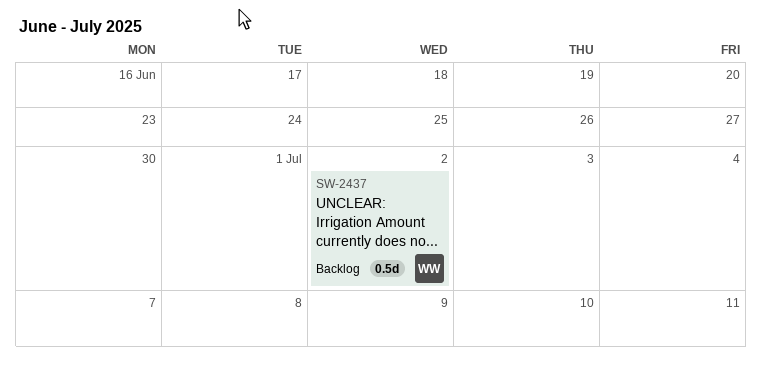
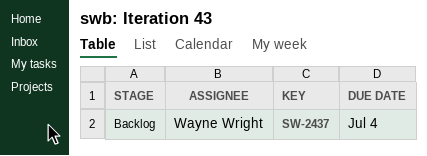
SW-2437, due: Jul 2 -> Jul 4

